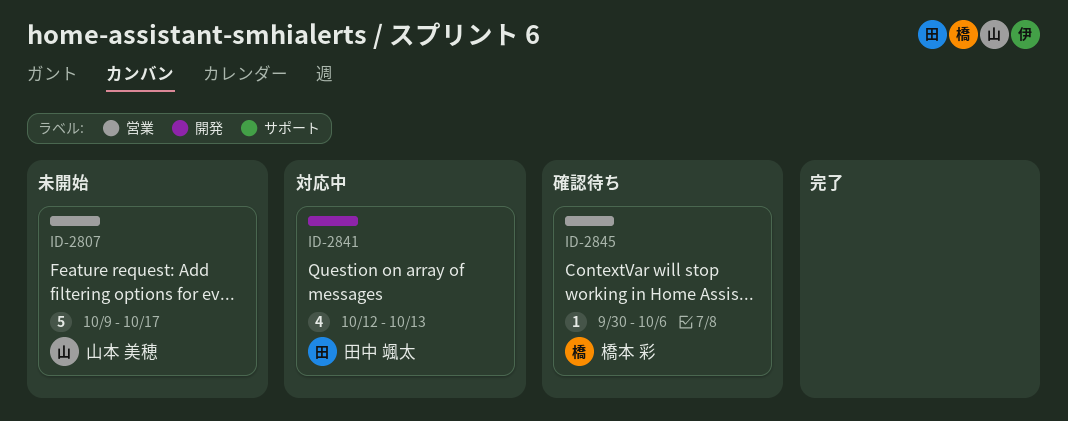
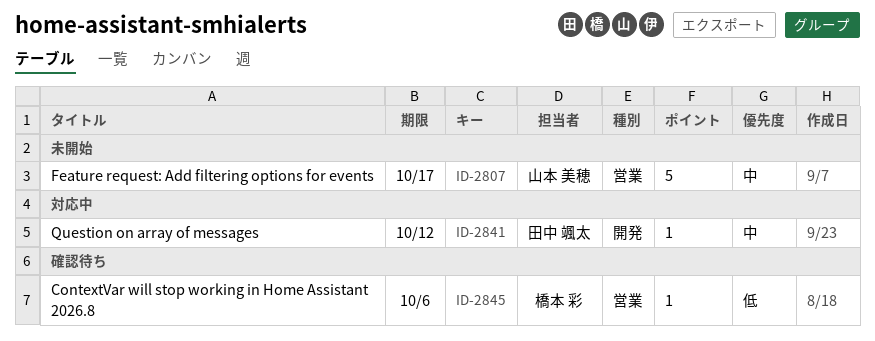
ID-2841, estimate: 4 -> 1
ID-2841, due: Oct 13 -> Oct 12

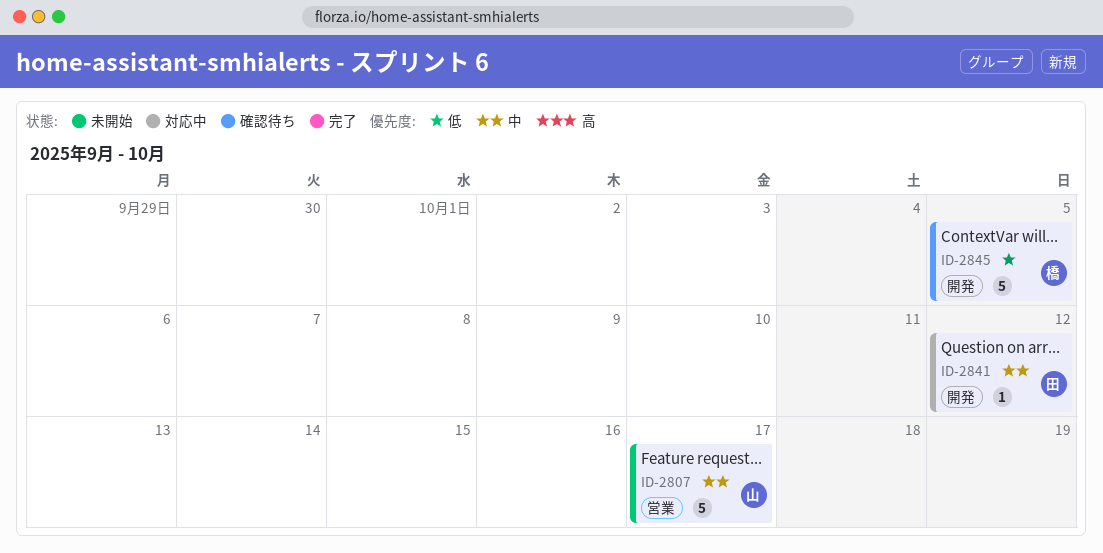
ID-2845, label: 営業 -> 開発
ID-2845, estimate: 1 -> 5
ID-2845, due: Oct 6 -> Oct 5

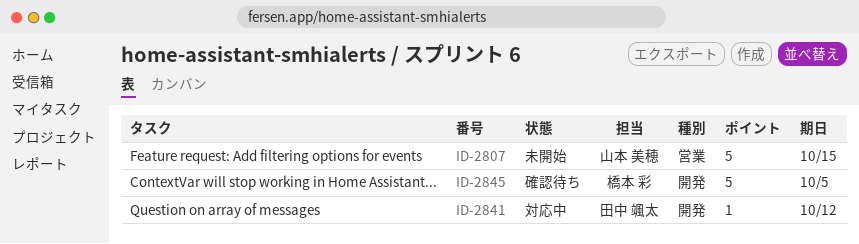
ID-2807, due: Oct 17 -> Oct 15

